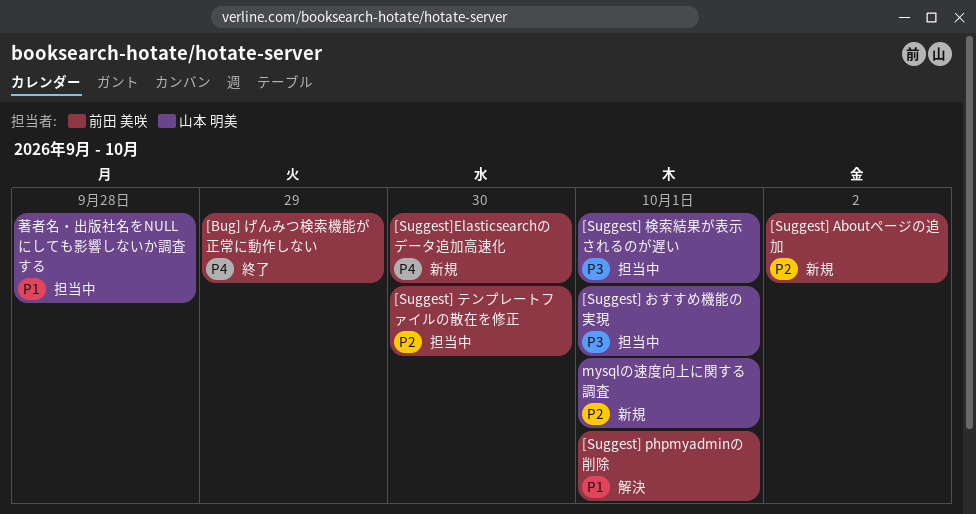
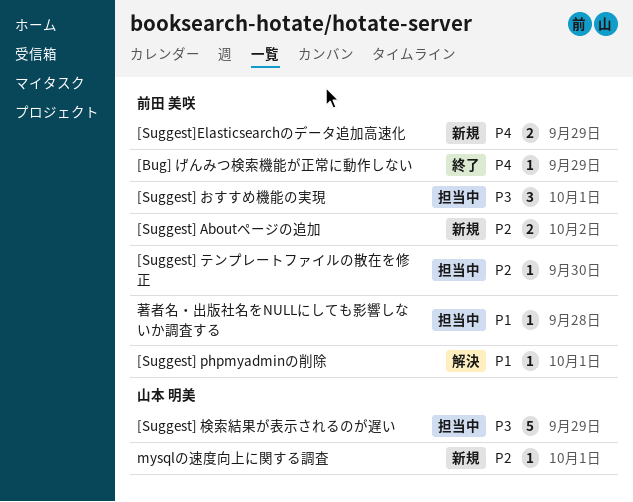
[Suggest] おすすめ機能の実現, owner: 山本 明美 -> 前田 美咲
[Suggest] 検索結果が表示されるのが遅い, due: Oct 1 -> Sep 29
[Suggest]Elasticsearchのデータ追加高速化, due: Sep 30 -> Sep 29
著者名・出版社名をNULLにしても影響しないか調査する, owner: 山本 明美 -> 前田 美咲

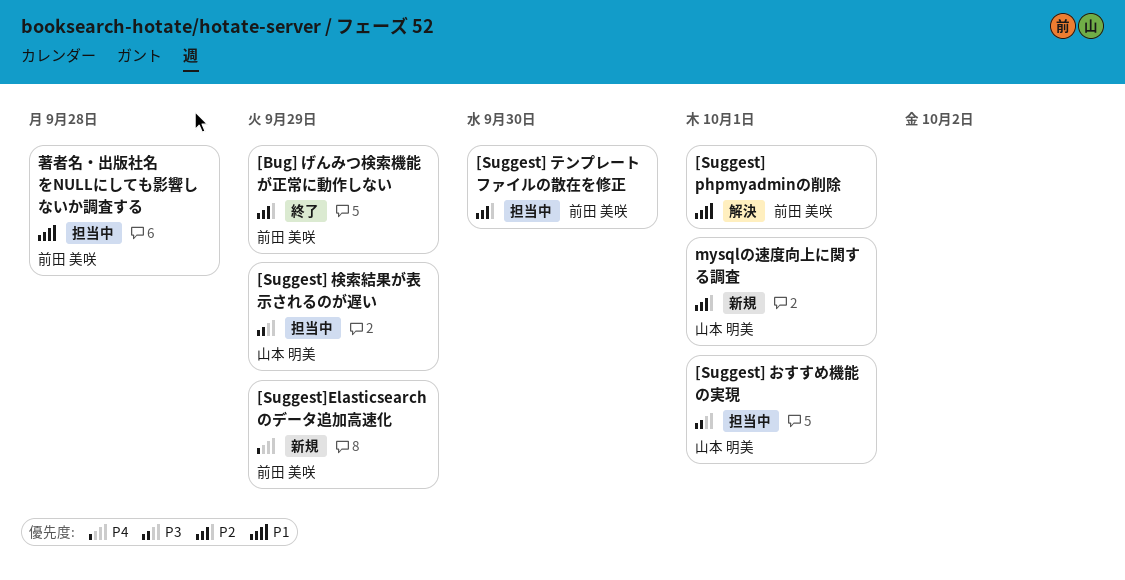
[Bug] げんみつ検索機能が正常に動作しない, priority: P4 -> P2
[Suggest] Aboutページの追加: present -> none
[Suggest] おすすめ機能の実現, owner: 前田 美咲 -> 山本 明美

